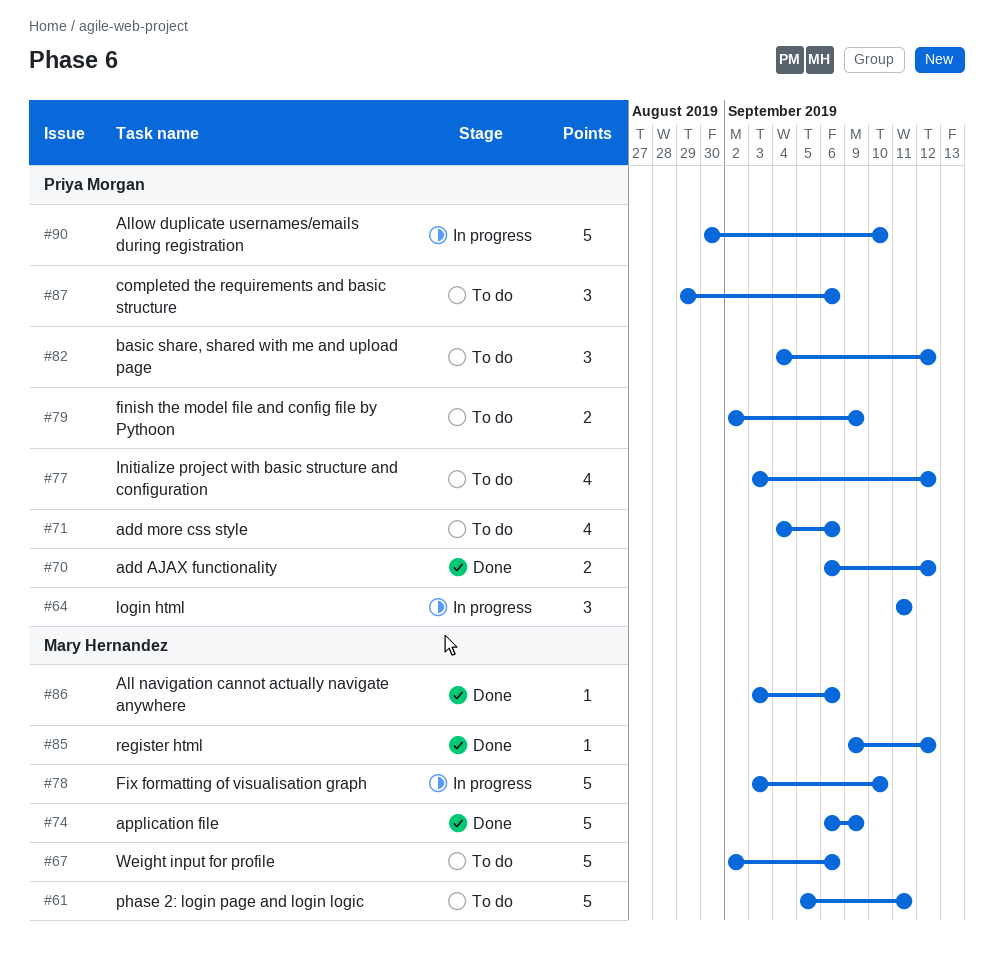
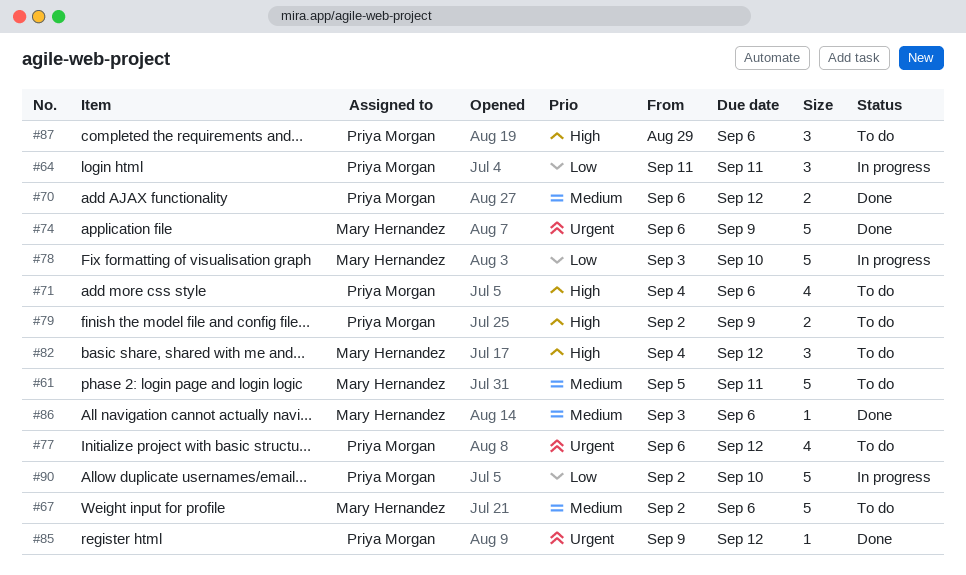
#77, start: Sep 3 -> Sep 6
#82, owner: Priya Morgan -> Mary Hernandez
#85, owner: Mary Hernandez -> Priya Morgan
#90, start: Aug 30 -> Sep 2

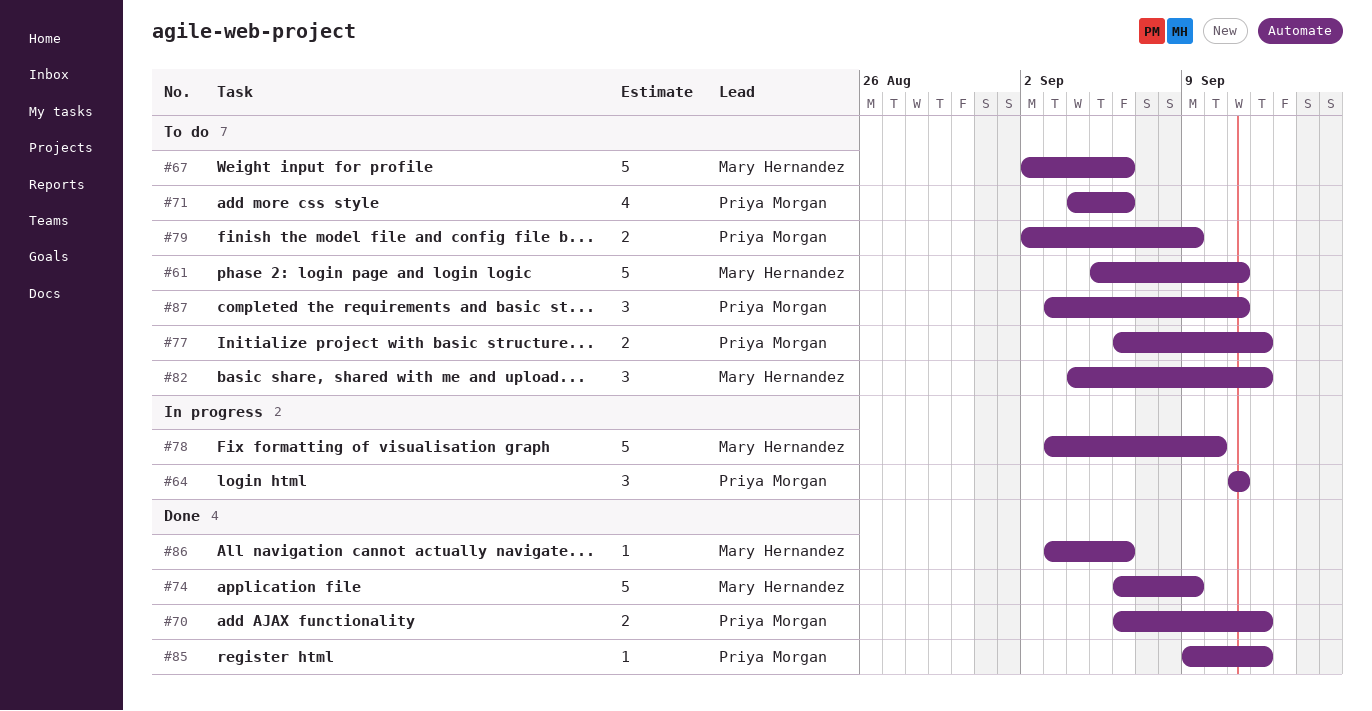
#77, estimate: 4 -> 2
#87, start: Aug 29 -> Sep 3
#87, due: Sep 6 -> Sep 11
#90: present -> none

